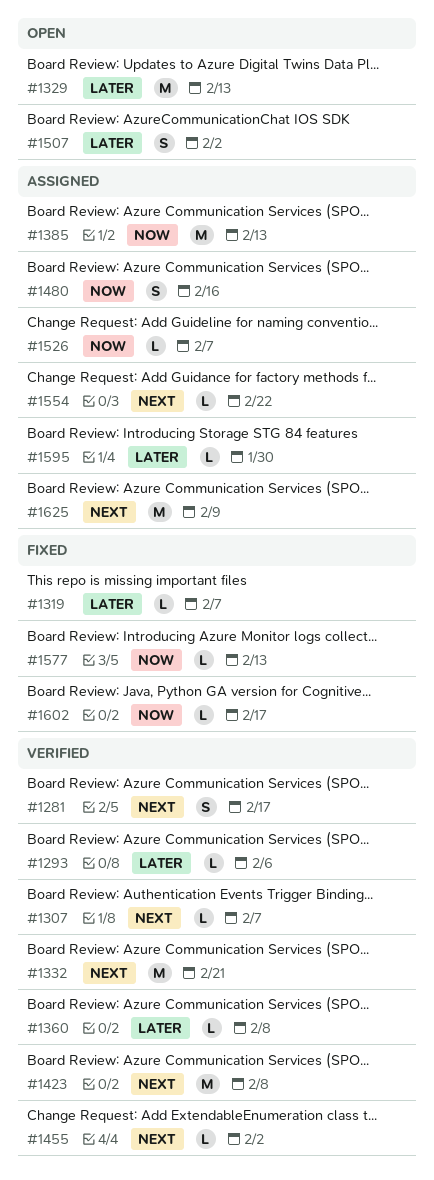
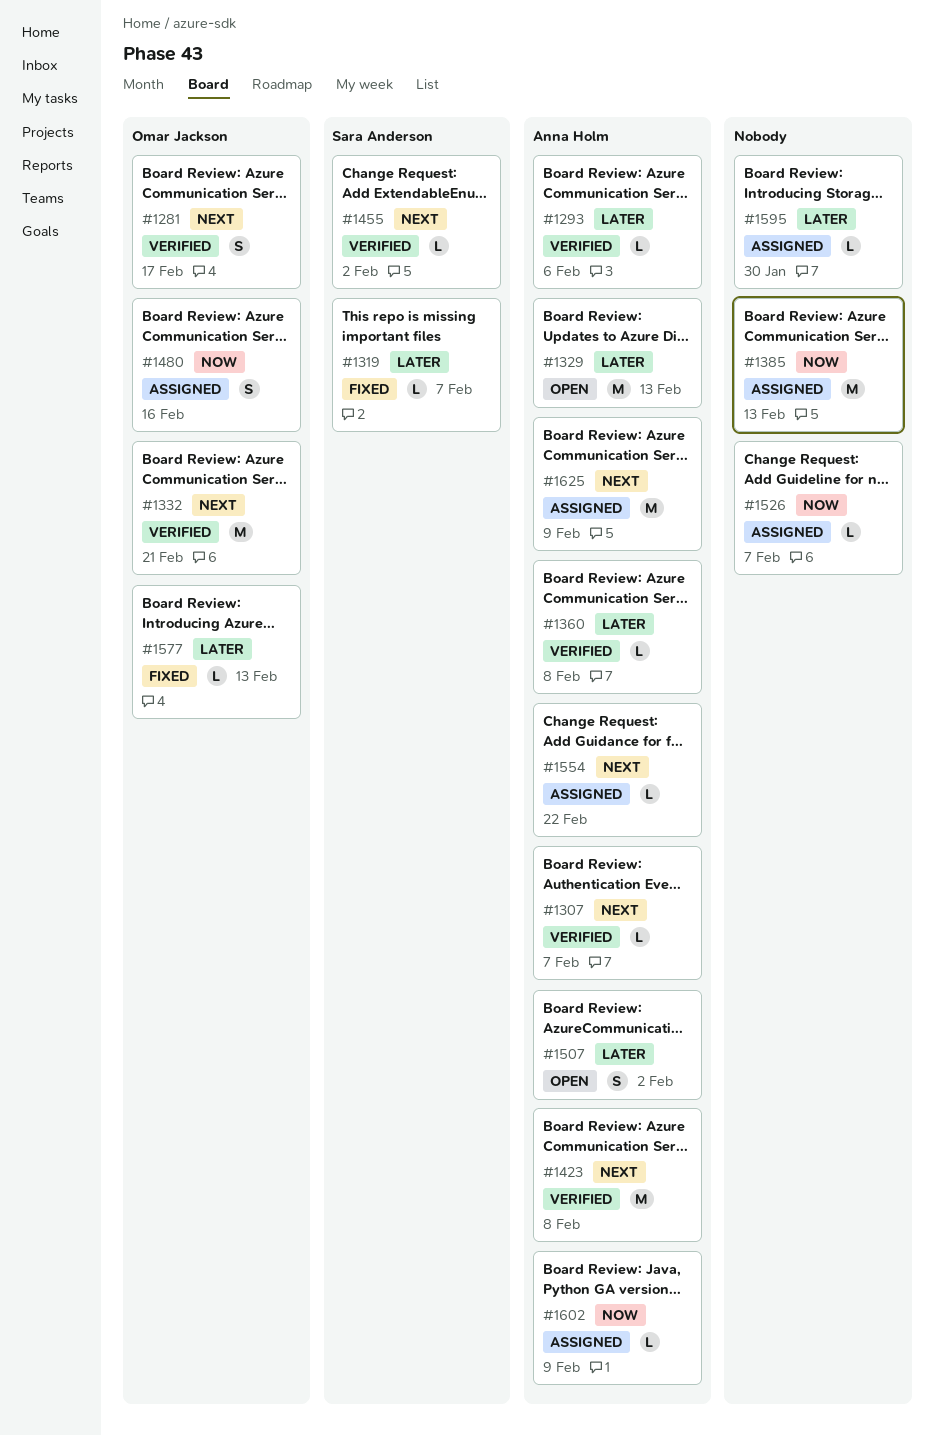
#1577, priority: Now -> Later
#1602, status: Fixed -> Assigned
#1602, due: Feb 17 -> Feb 9

